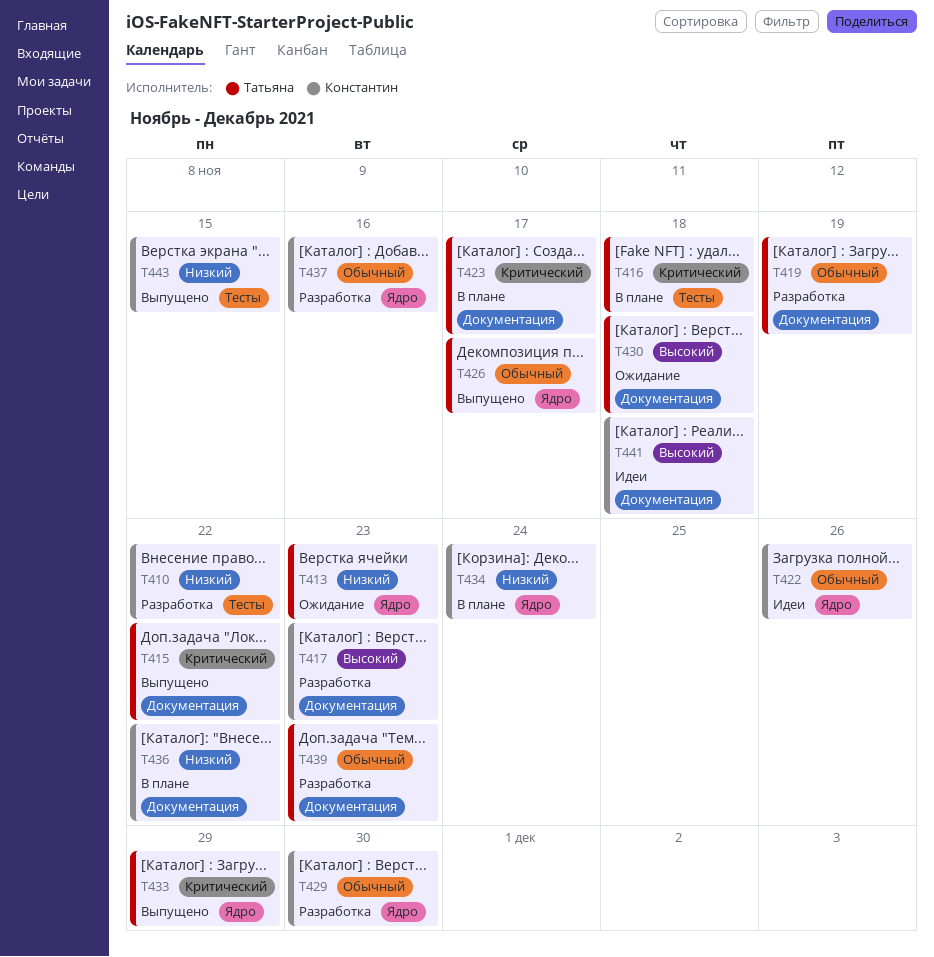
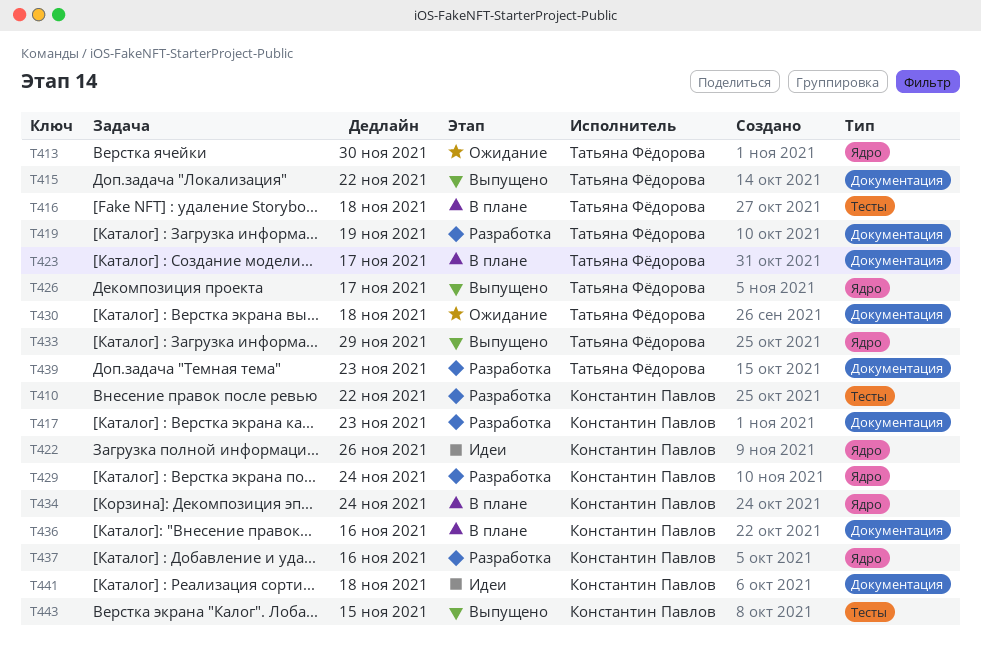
T413, due: Nov 23 -> Nov 30
T429, due: Nov 30 -> Nov 24
T436, due: Nov 22 -> Nov 16

